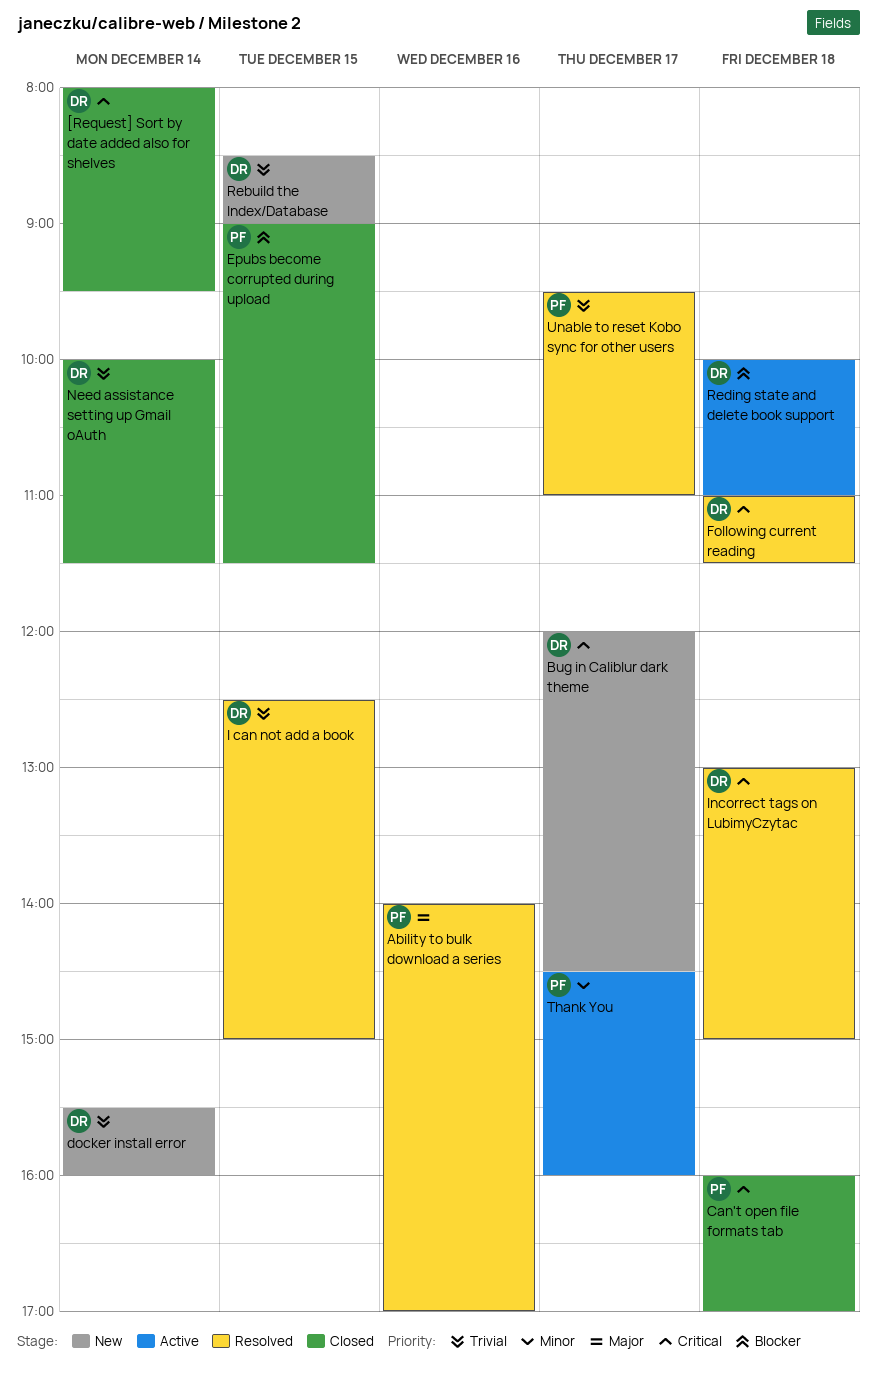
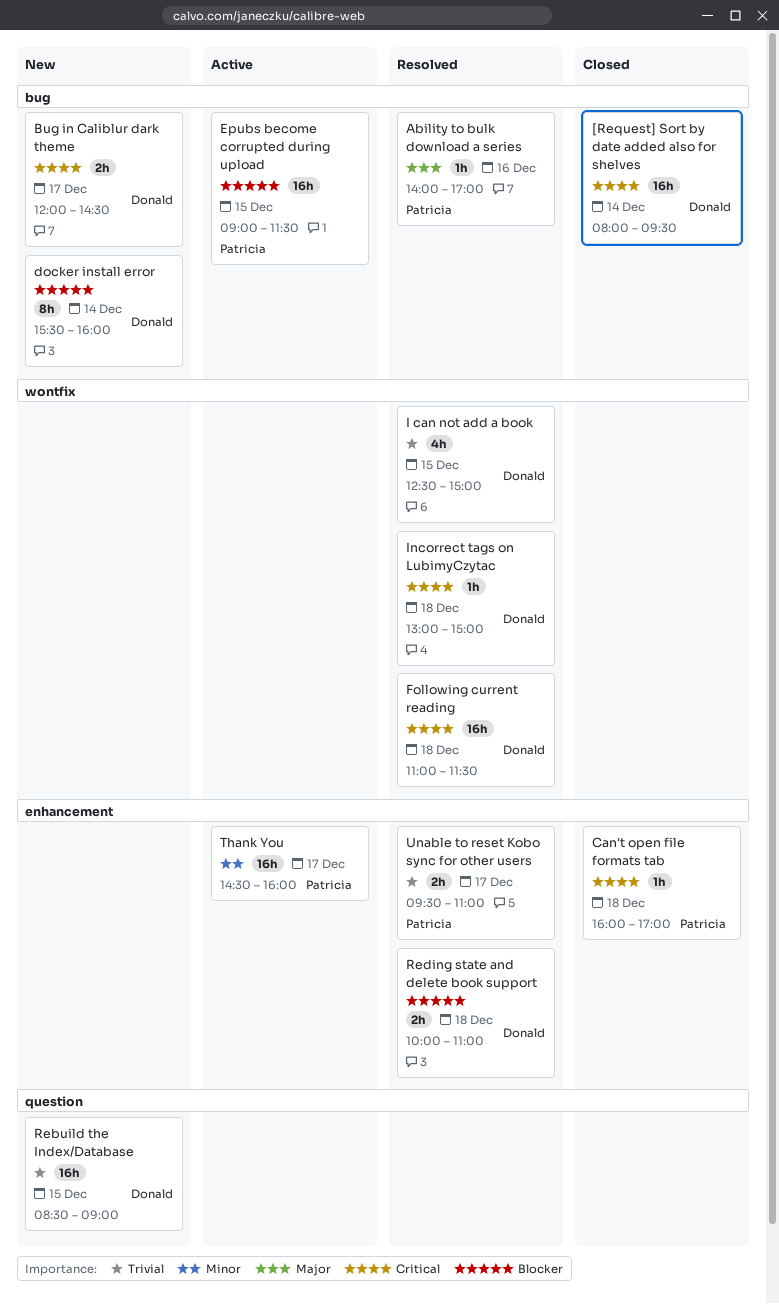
docker install error, priority: Trivial -> Blocker
Epubs become corrupted during upload, status: Closed -> Active
Need assistance setting up Gmail oAuth: present -> none
Reding state and delete book support, status: Active -> Resolved

